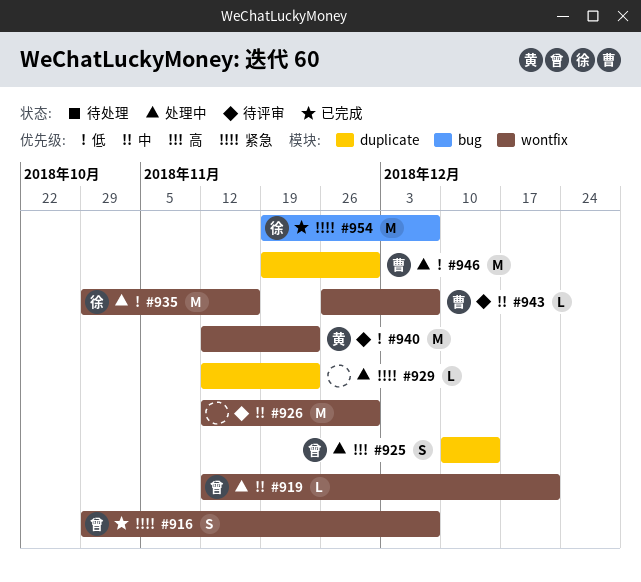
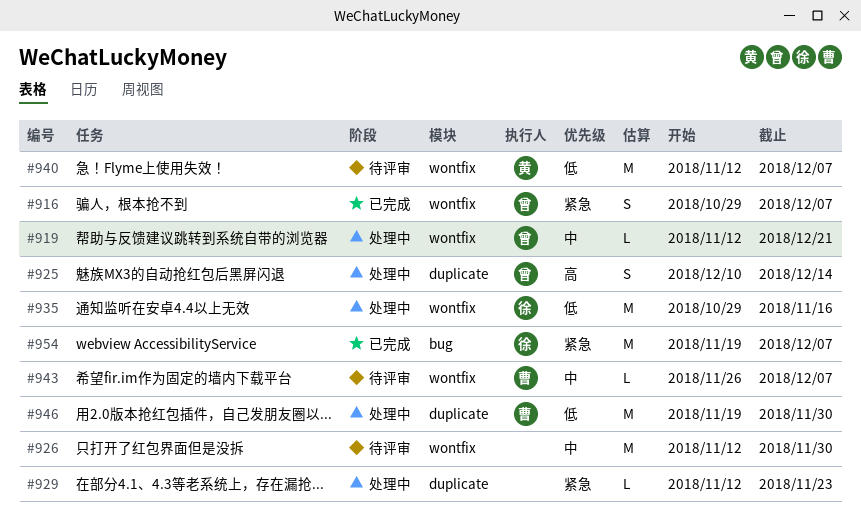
#940, due: Nov 23 -> Dec 7

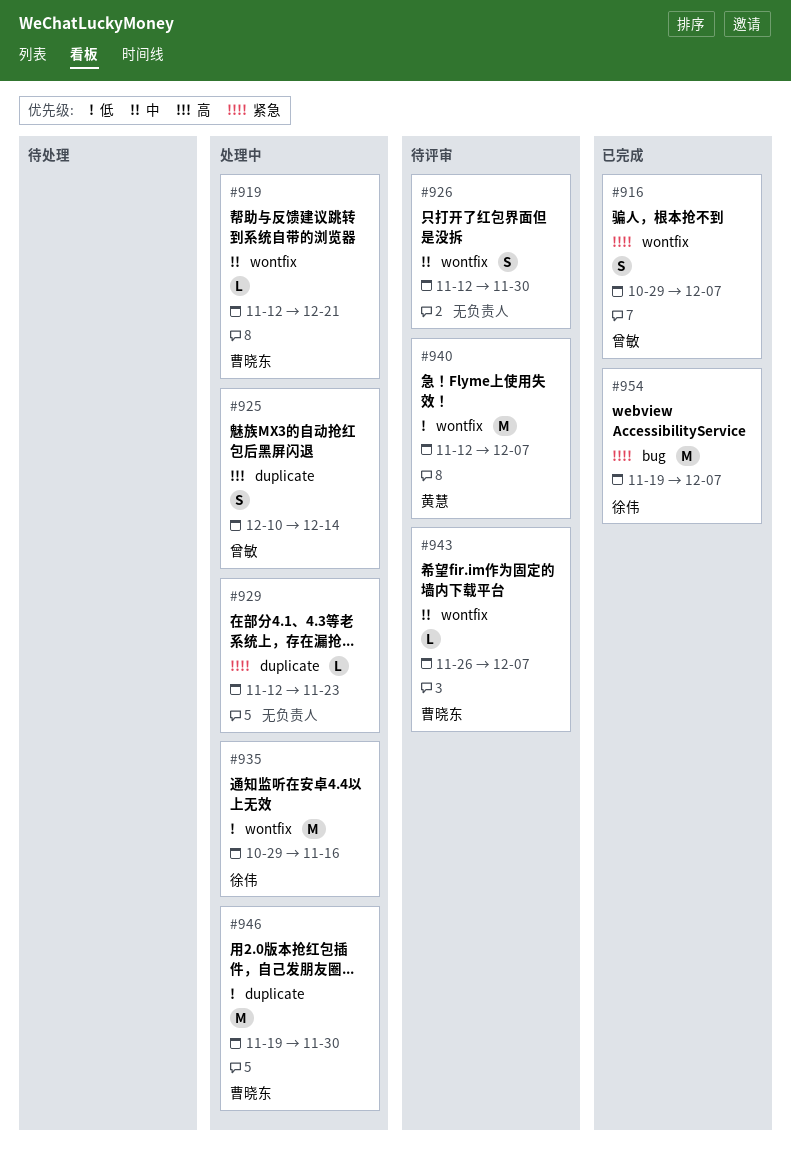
#919, owner: 曾敏 -> 曹晓东
#926, estimate: M -> S

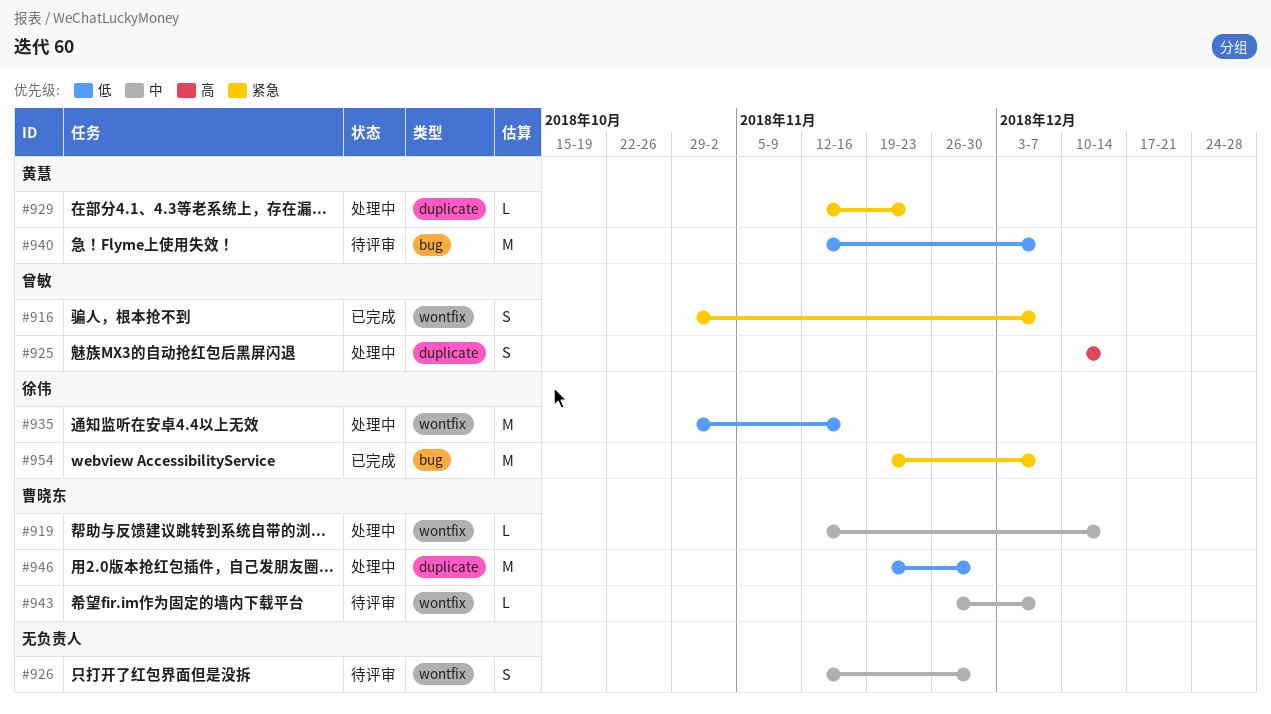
#919, due: Dec 21 -> Dec 14
#929, owner: none -> 黄慧
#940, label: wontfix -> bug

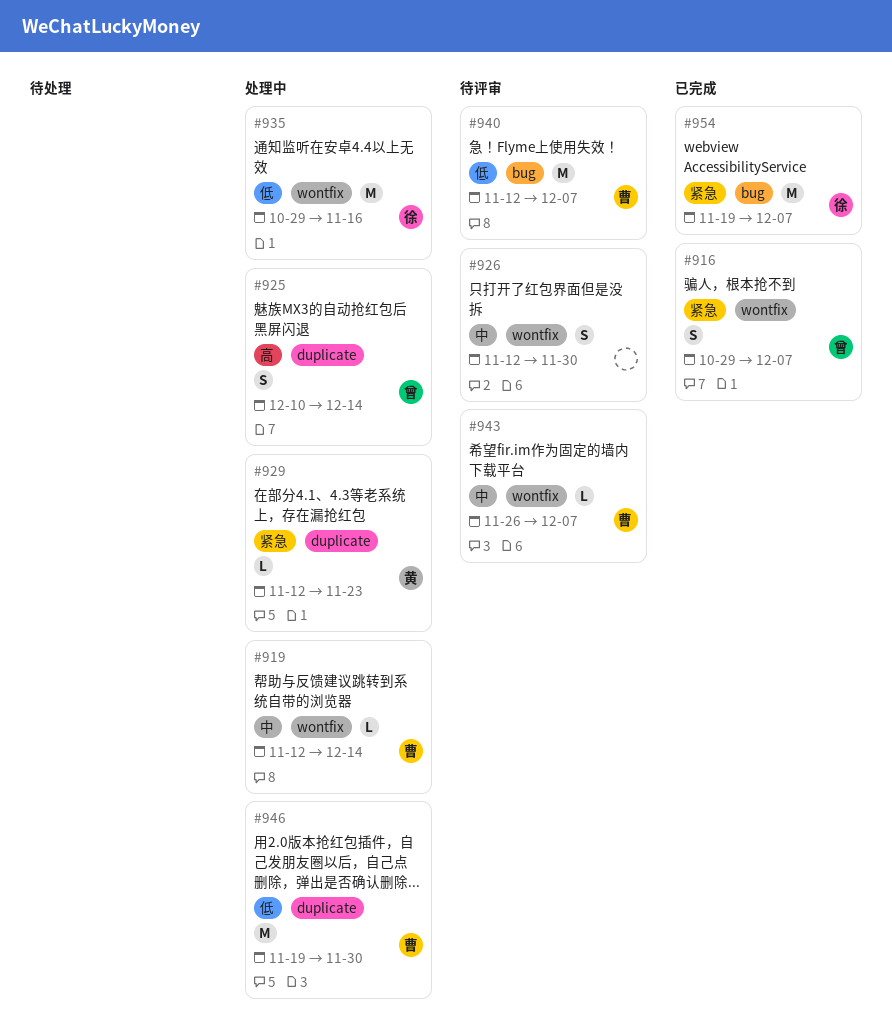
#940, owner: 黄慧 -> 曹晓东

